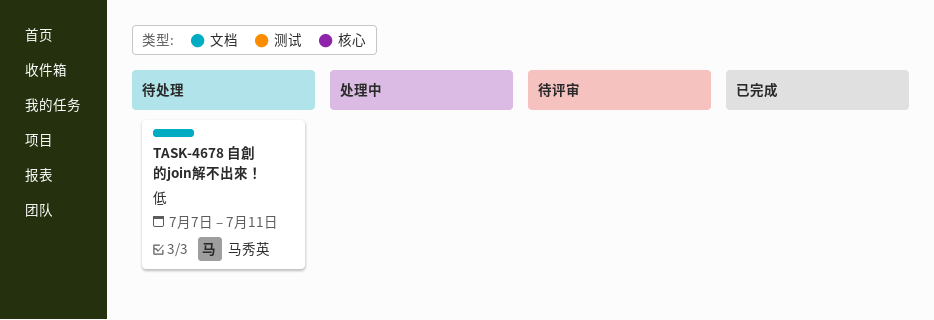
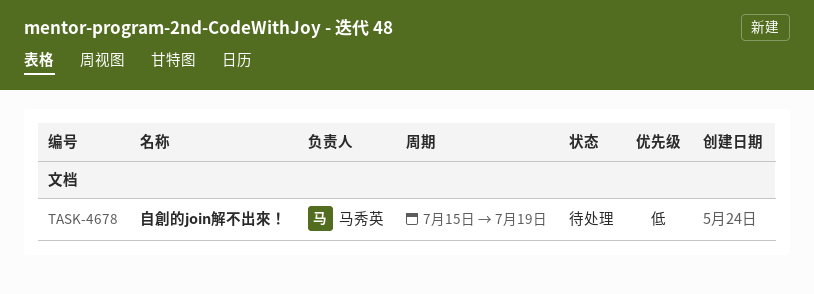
TASK-4678, start: Jul 7 -> Jul 15
TASK-4678, due: Jul 11 -> Jul 19

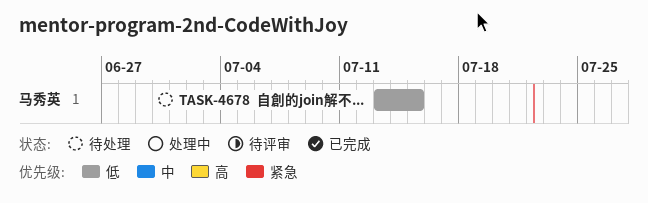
TASK-4678, start: Jul 15 -> Jul 13
TASK-4678, due: Jul 19 -> Jul 15

